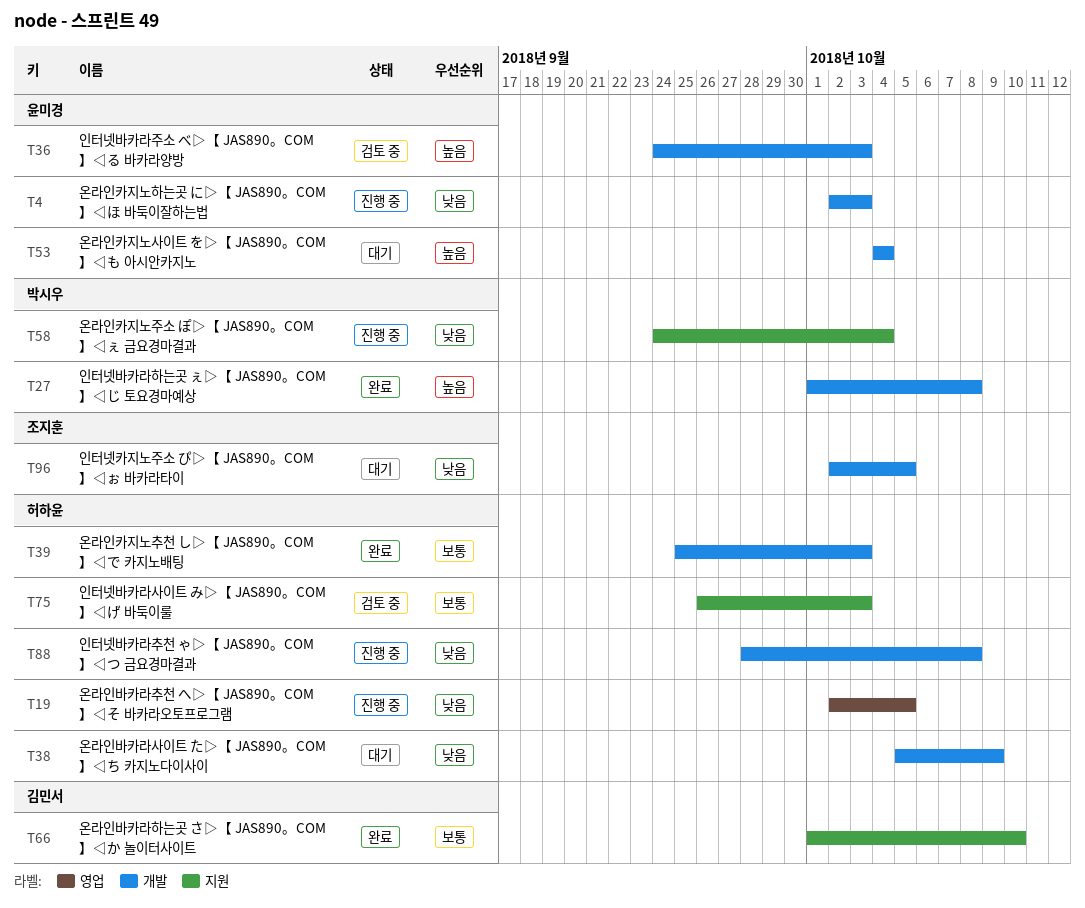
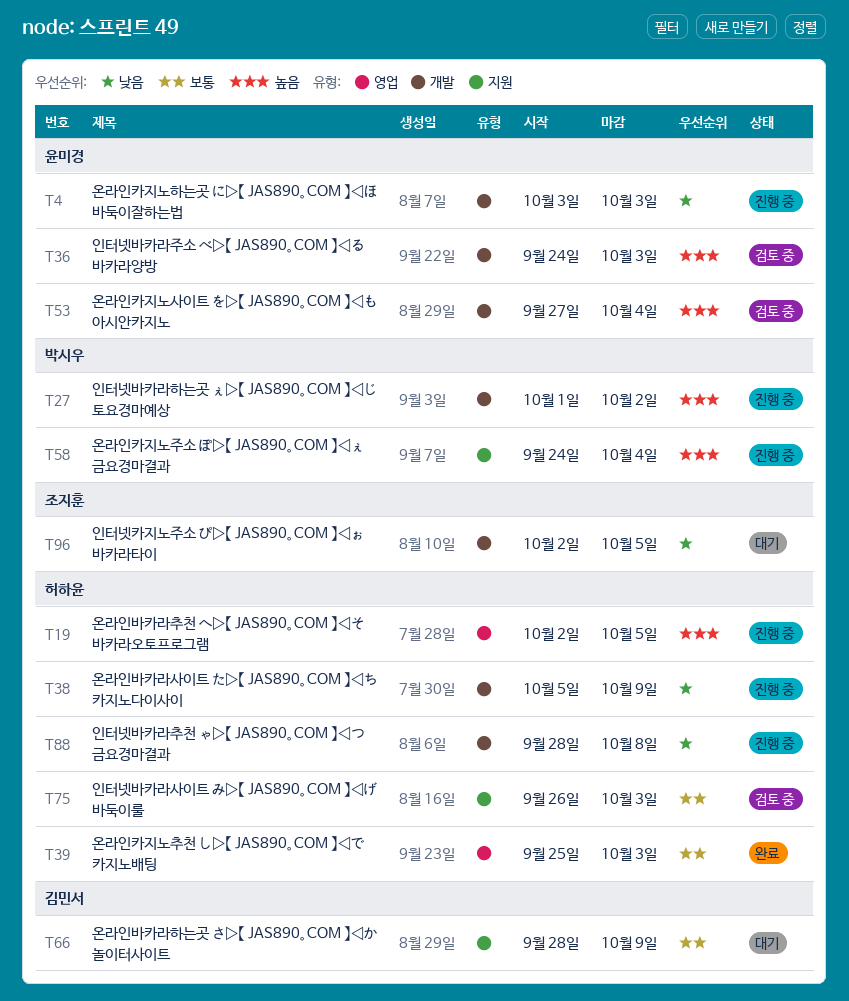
T4, start: Oct 2 -> Oct 3
T19, priority: 낮음 -> 높음
T27, status: 완료 -> 진행 중
T27, due: Oct 8 -> Oct 2
T38, status: 대기 -> 진행 중
T39, label: 개발 -> 영업
T53, status: 대기 -> 검토 중
T53, start: Oct 4 -> Sep 27
T58, priority: 낮음 -> 높음
T66, status: 완료 -> 대기
T66, start: Oct 1 -> Sep 28
T66, due: Oct 10 -> Oct 9

